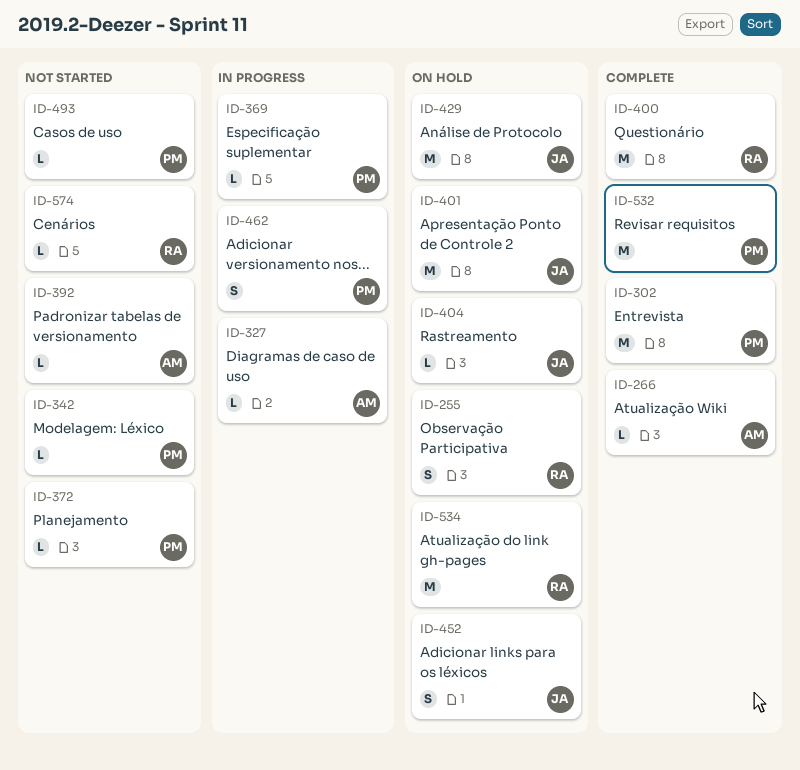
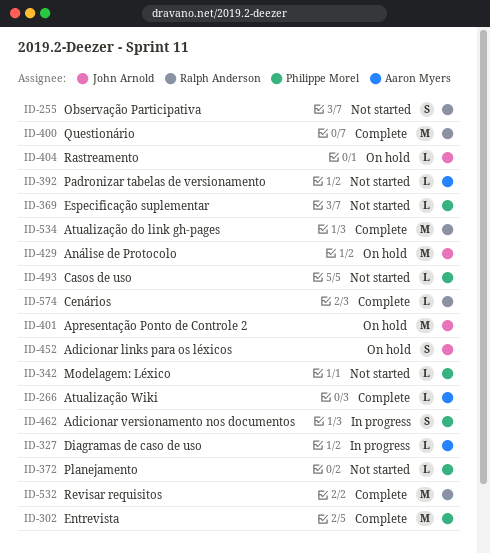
ID-255, status: On hold -> Not started
ID-369, status: In progress -> Not started
ID-532, owner: Philippe Morel -> Ralph Anderson
ID-534, status: On hold -> Complete
ID-574, status: Not started -> Complete

